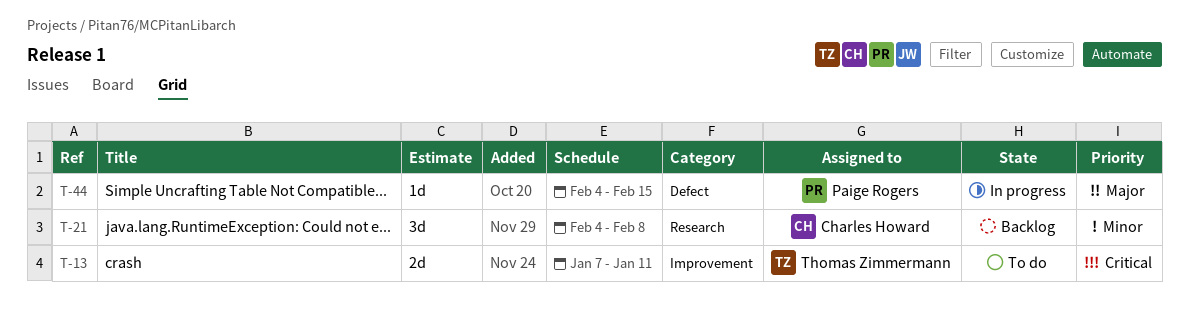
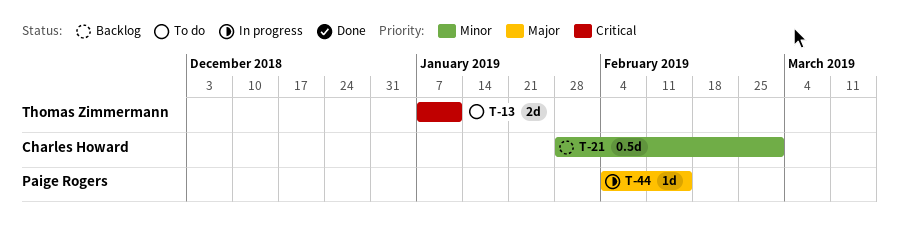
T-21, estimate: 3d -> 0.5d
T-21, start: Feb 4 -> Jan 28
T-21, due: Feb 8 -> Mar 1

